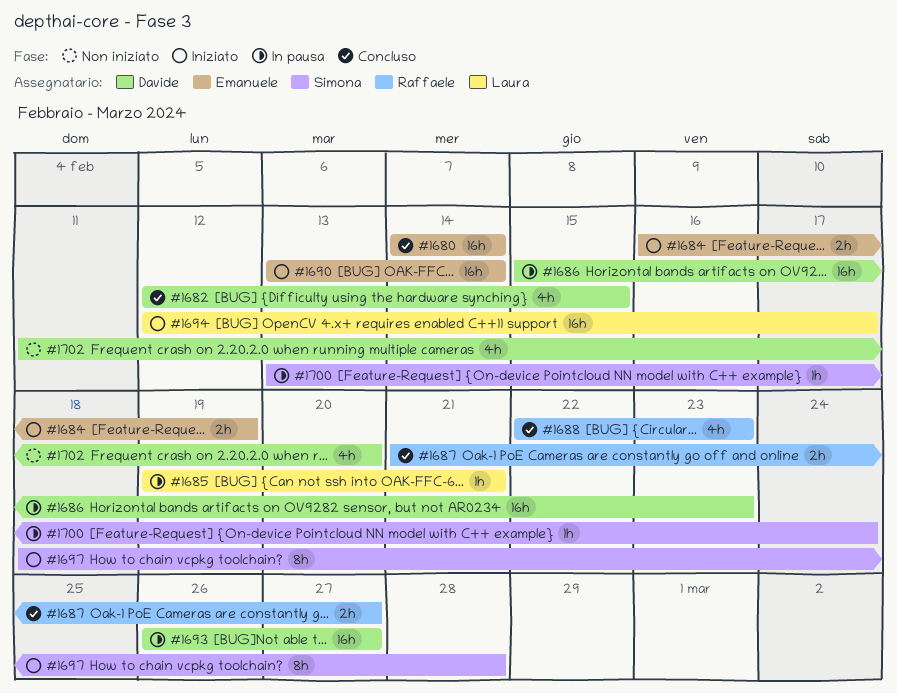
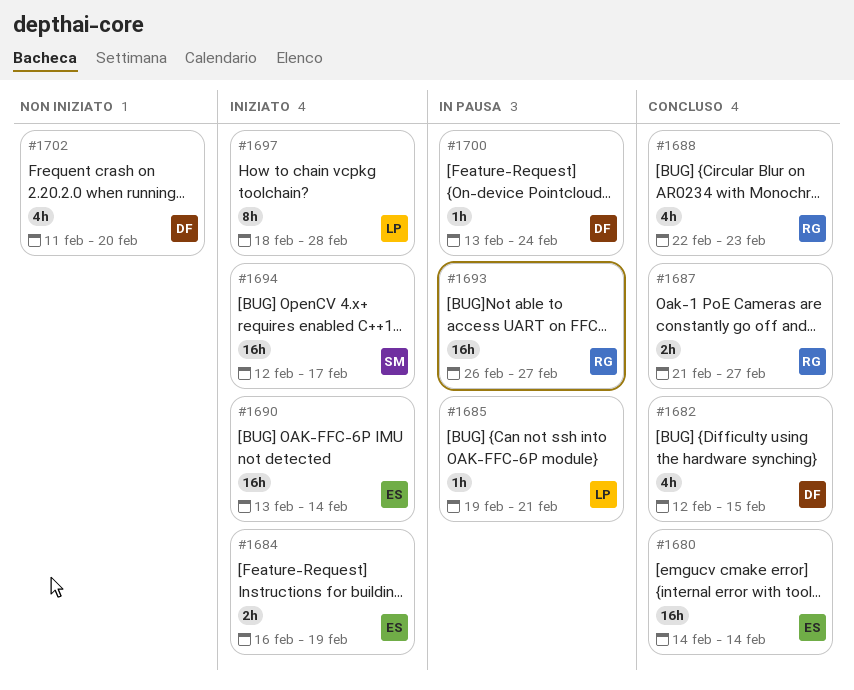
#1686: present -> none
#1693, owner: Davide -> Raffaele
#1694, owner: Laura -> Simona
#1697, owner: Simona -> Laura
#1700, owner: Simona -> Davide

